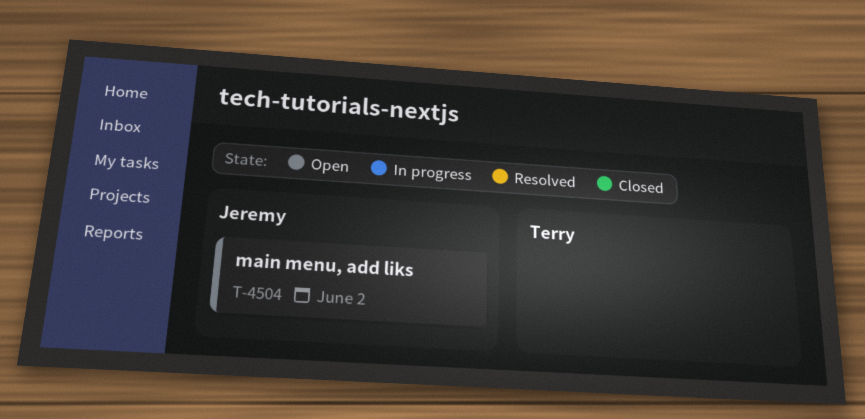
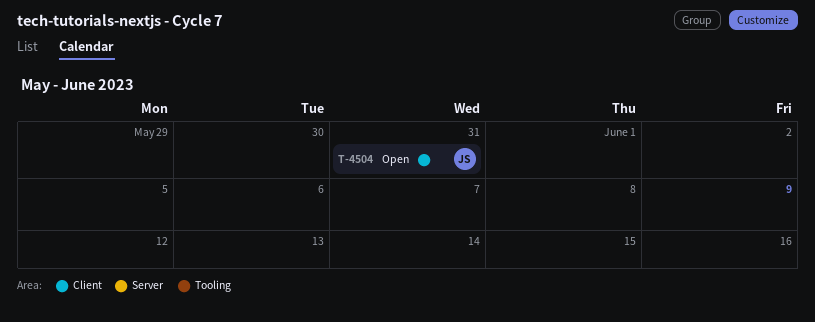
T-4504, due: Jun 2 -> May 31

